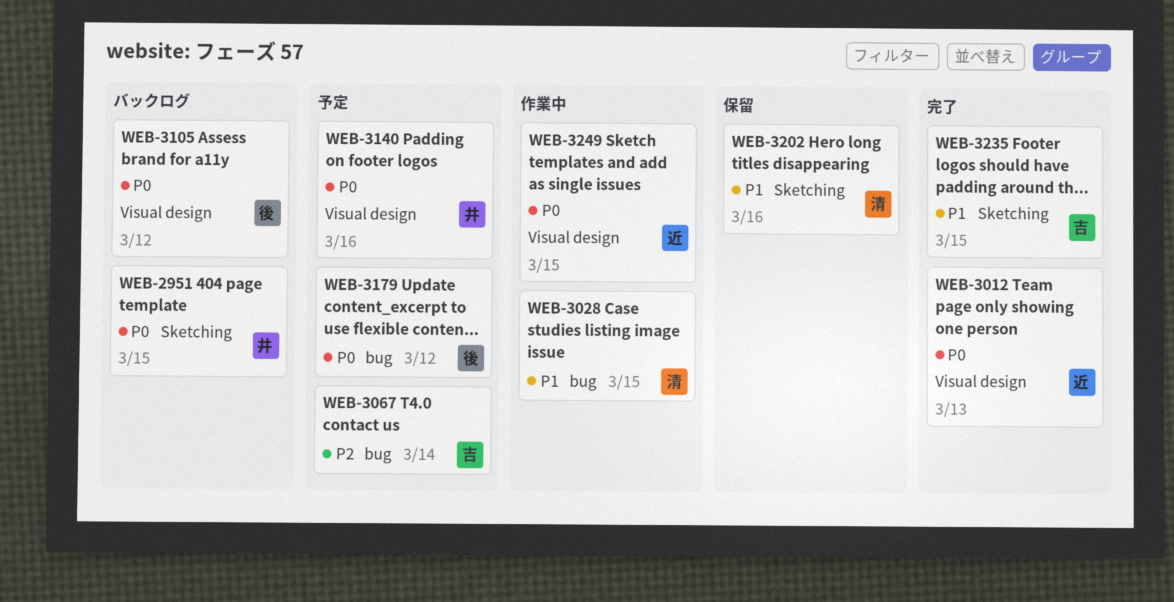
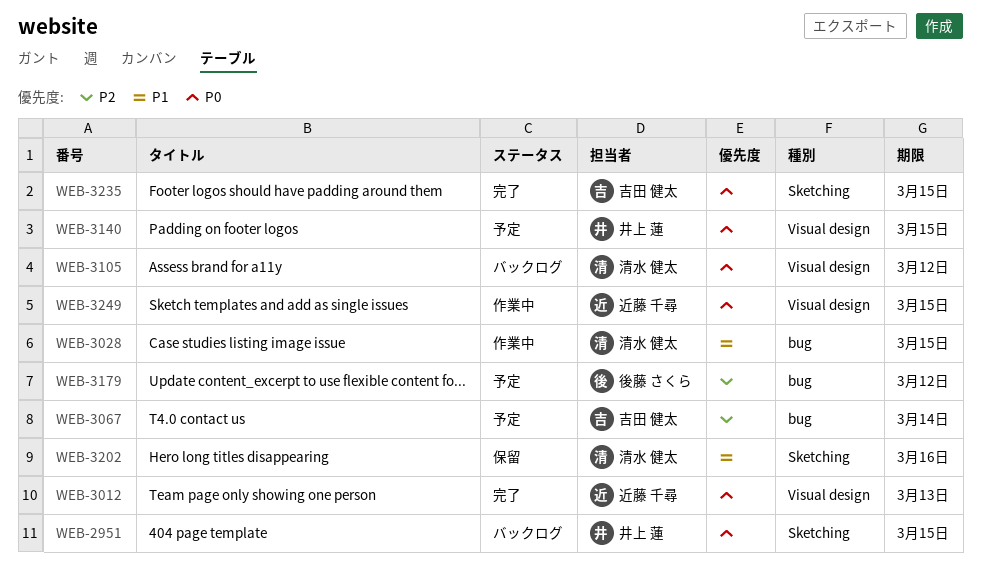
WEB-3105, owner: 後藤 さくら -> 清水 健太
WEB-3140, due: Mar 16 -> Mar 15
WEB-3179, priority: P0 -> P2
WEB-3235, priority: P1 -> P0

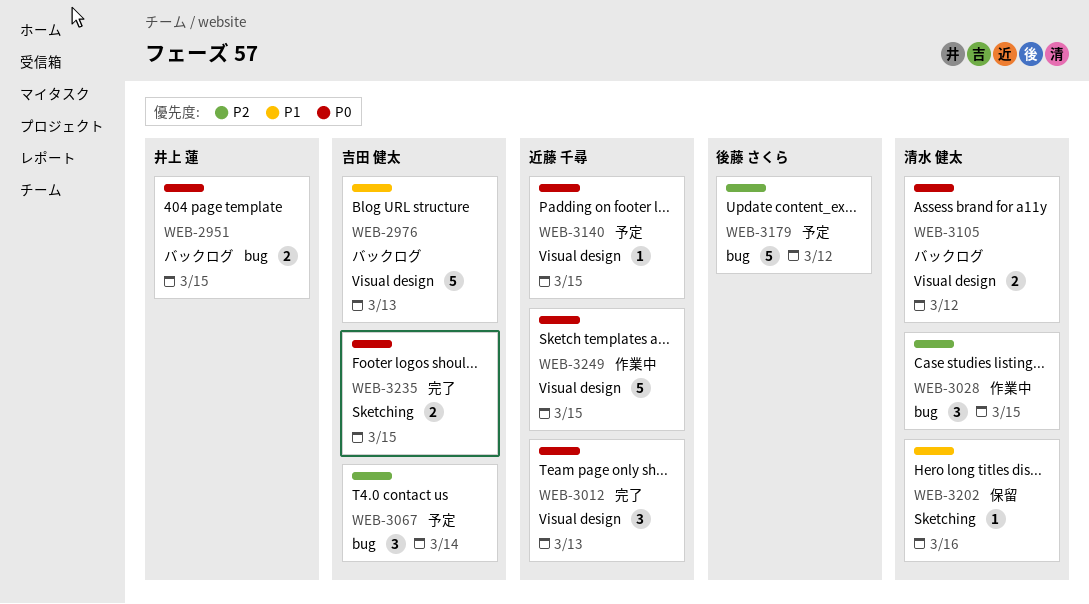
WEB-2951, label: Sketching -> bug
WEB-2976: none -> present
WEB-3028, priority: P1 -> P2
WEB-3140, owner: 井上 蓮 -> 近藤 千尋

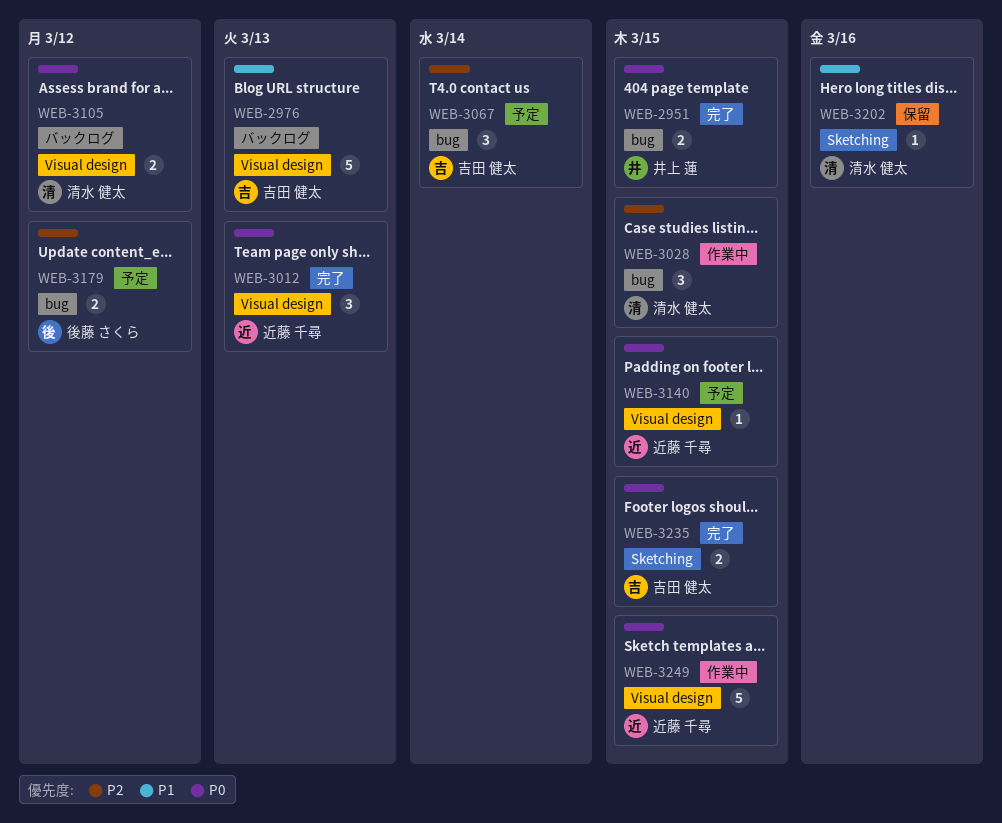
WEB-2951, status: バックログ -> 完了
WEB-3179, estimate: 5 -> 2

